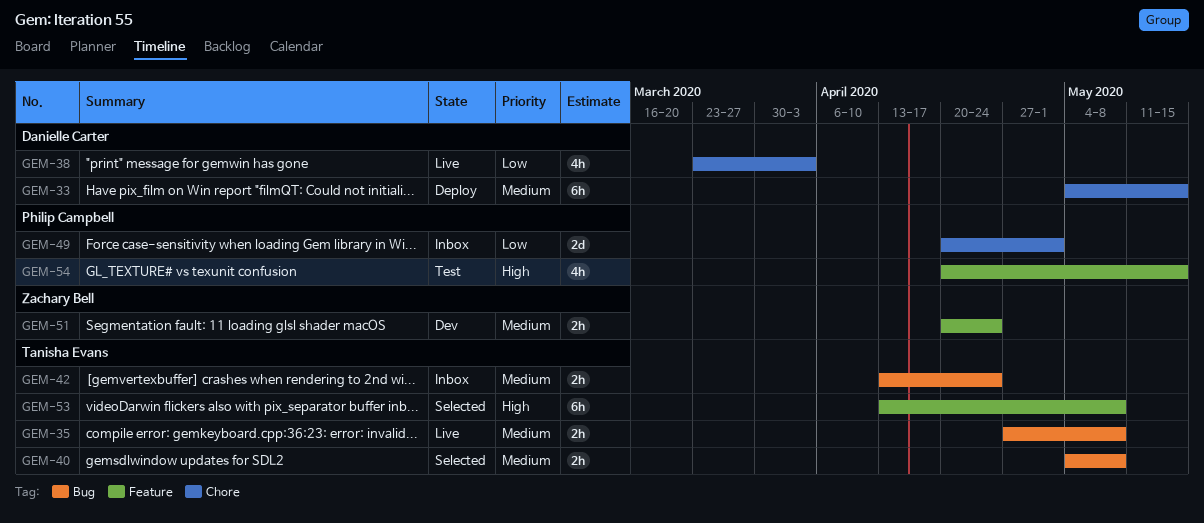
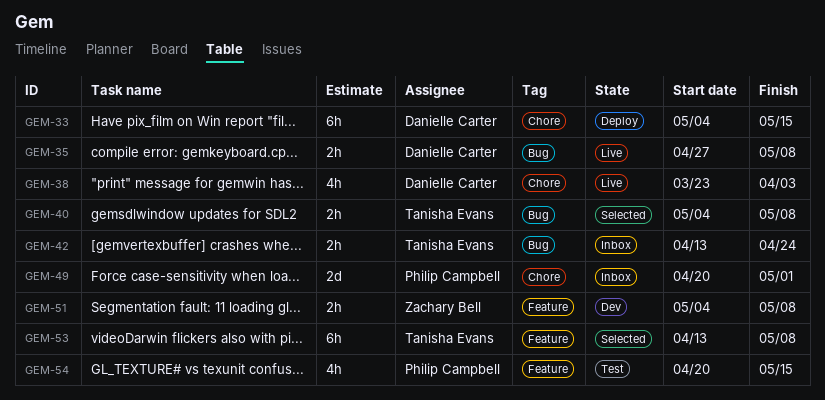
GEM-35, owner: Tanisha Evans -> Danielle Carter
GEM-51, start: Apr 20 -> May 4
GEM-51, due: Apr 24 -> May 8

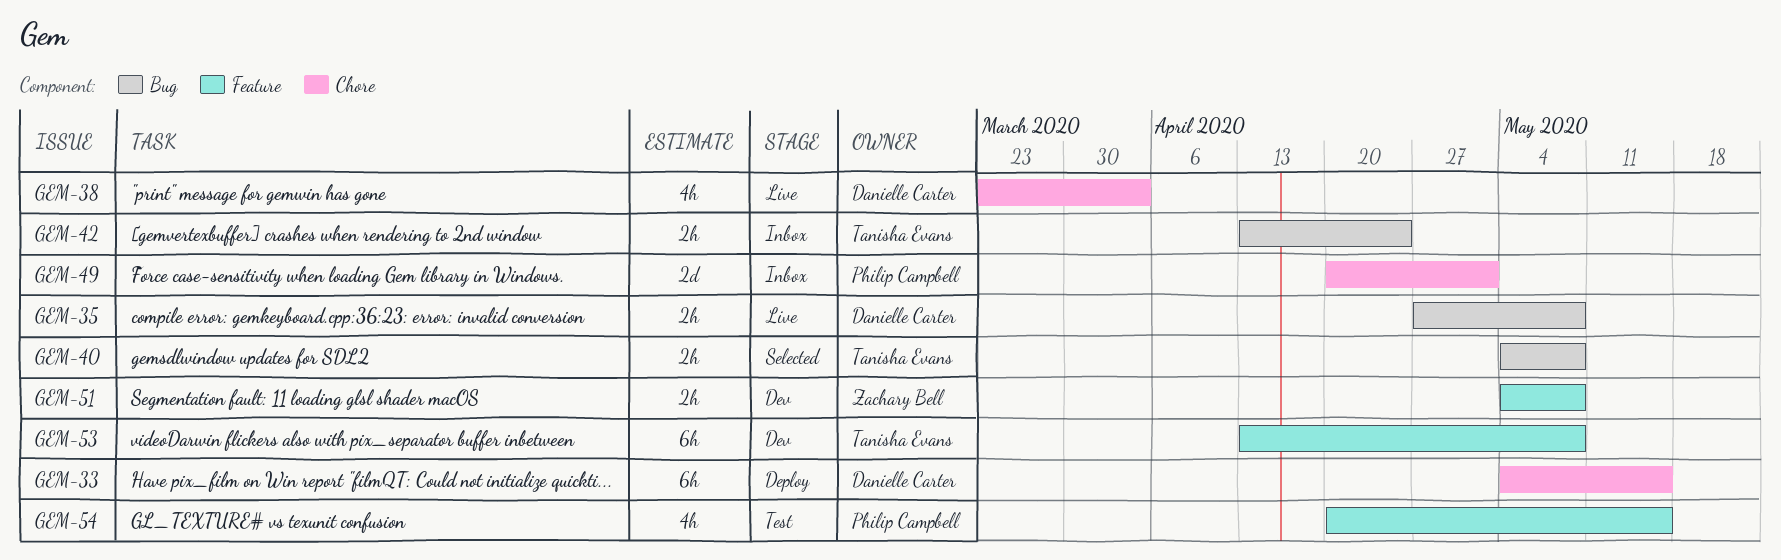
GEM-53, status: Selected -> Dev

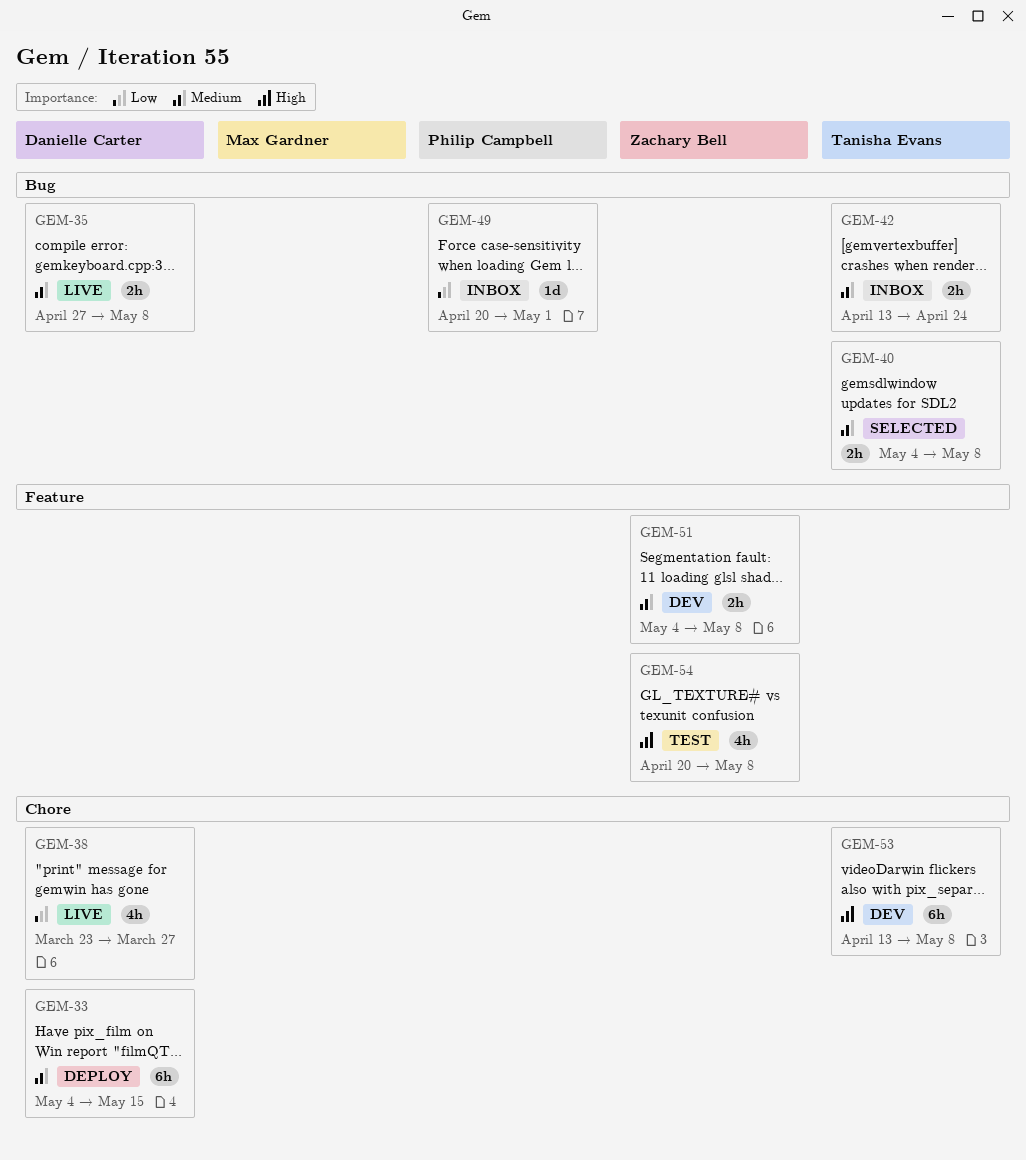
GEM-38, due: Apr 3 -> Mar 27
GEM-49, label: Chore -> Bug
GEM-49, estimate: 2d -> 1d
GEM-53, label: Feature -> Chore
GEM-54, owner: Philip Campbell -> Zachary Bell
GEM-54, due: May 15 -> May 8

